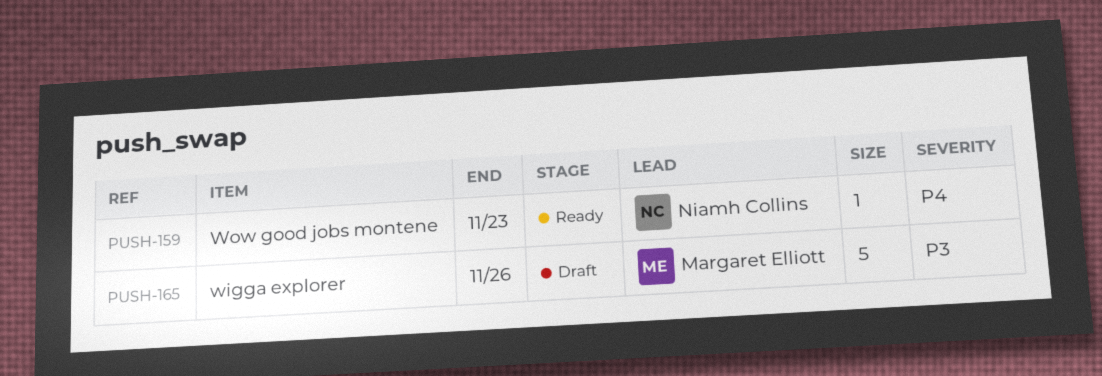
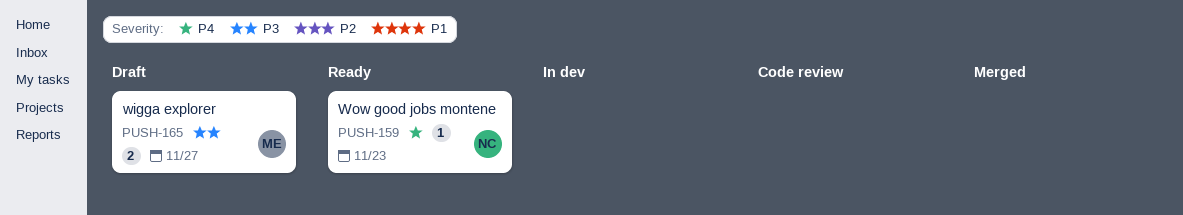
PUSH-165, estimate: 5 -> 2
PUSH-165, due: Nov 26 -> Nov 27

